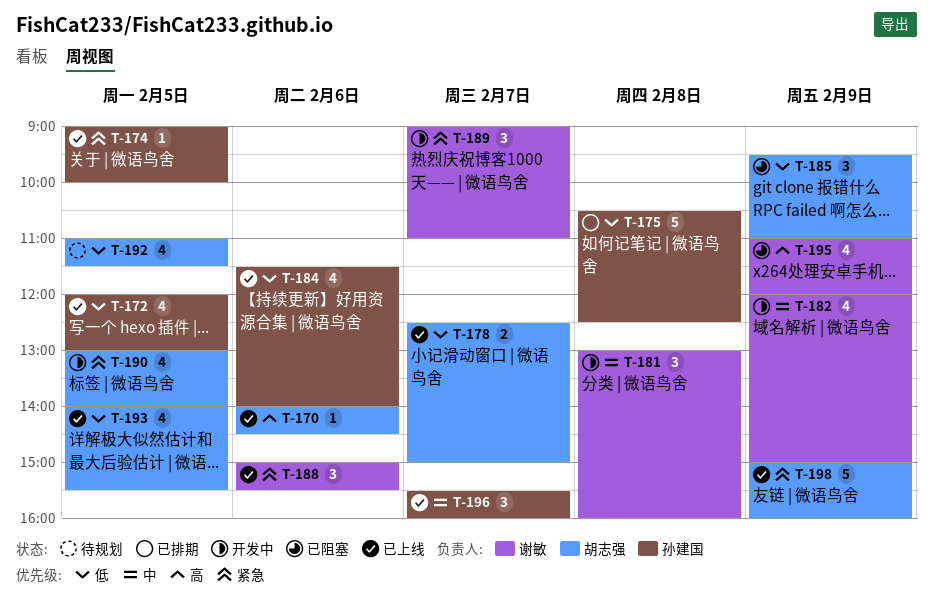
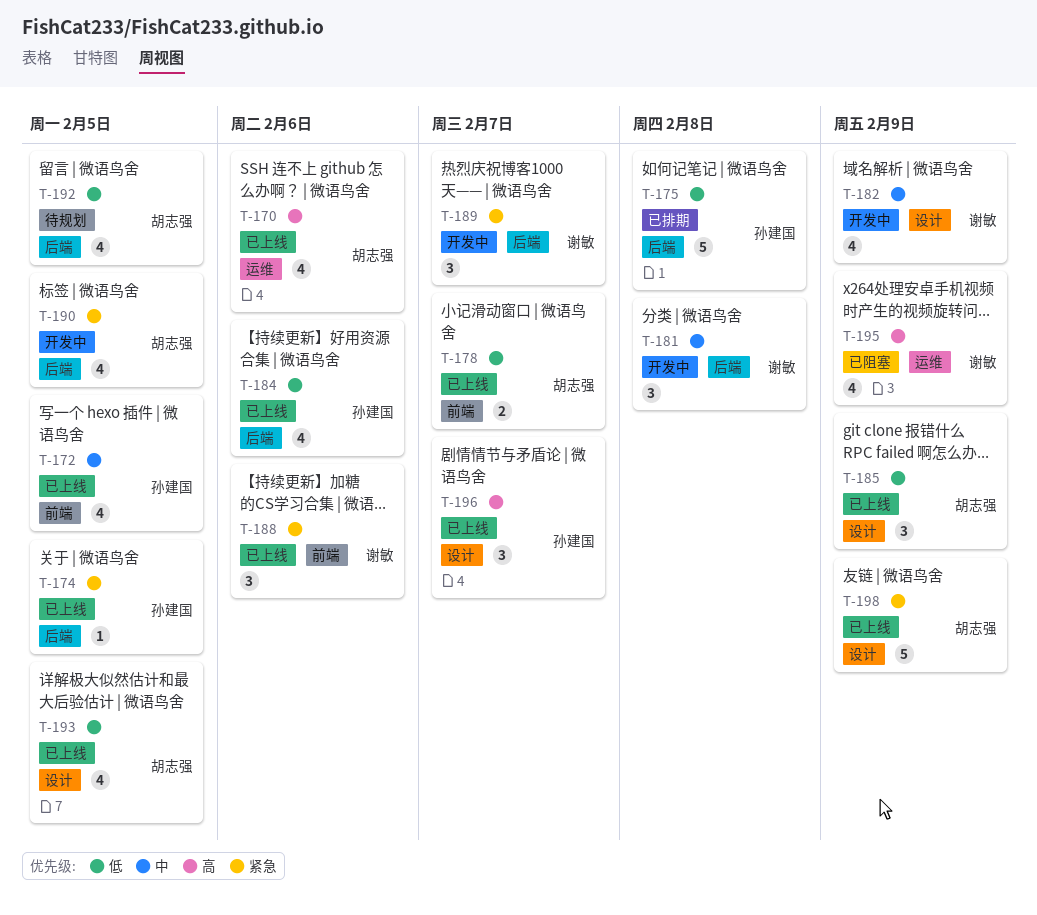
T-170, estimate: 1 -> 4
T-172, priority: 低 -> 中
T-185, status: 已阻塞 -> 已上线
T-196, priority: 中 -> 高

